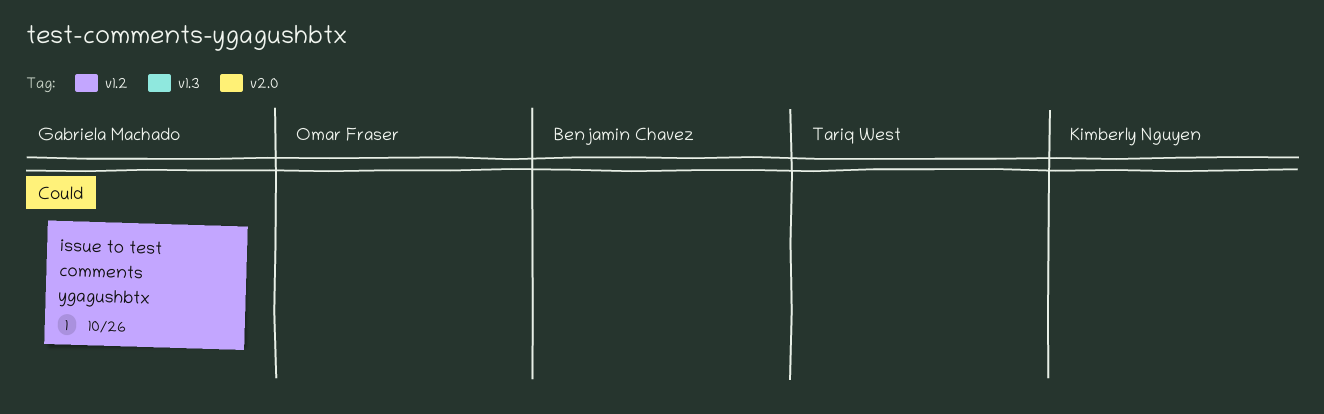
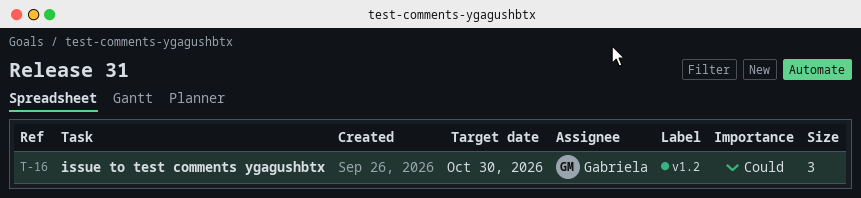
issue to test comments ygagushbtx, estimate: 1 -> 3
issue to test comments ygagushbtx, due: Oct 26 -> Oct 30

